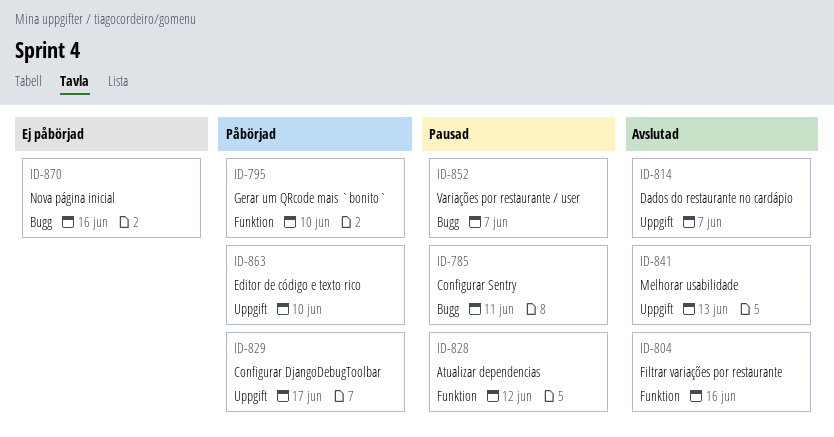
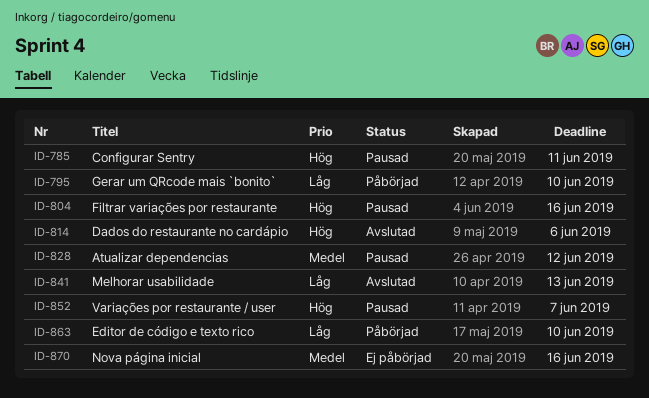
ID-804, status: Avslutad -> Pausad
ID-814, due: Jun 7 -> Jun 6
ID-829: present -> none

